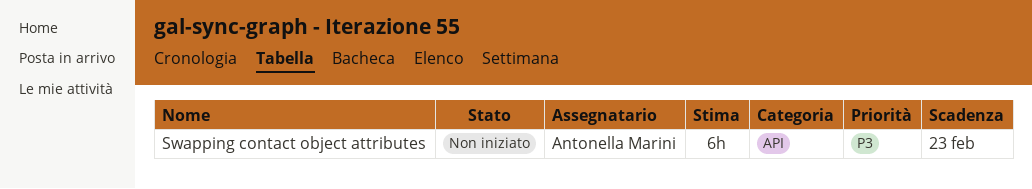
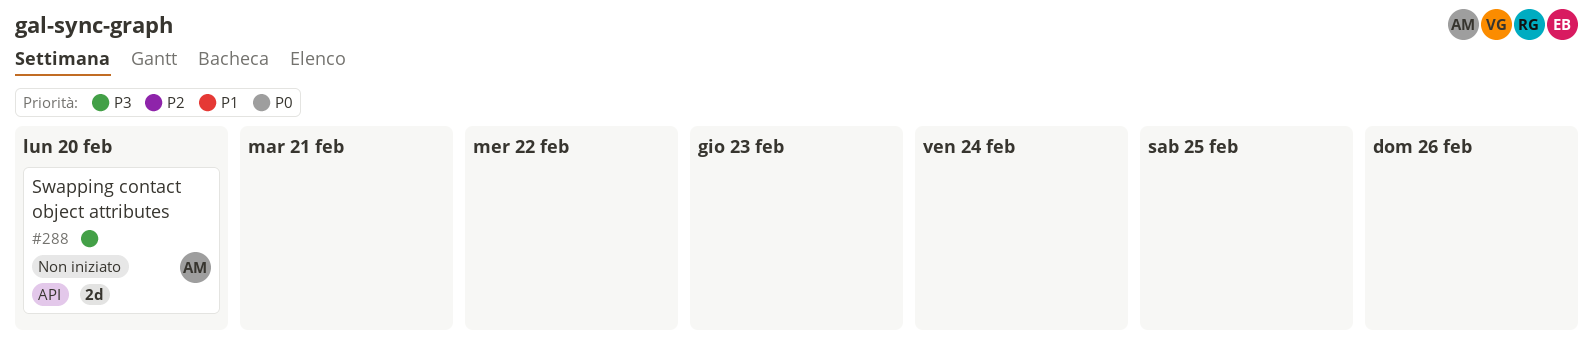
Swapping contact object attributes, estimate: 6h -> 2d
Swapping contact object attributes, due: Feb 23 -> Feb 20

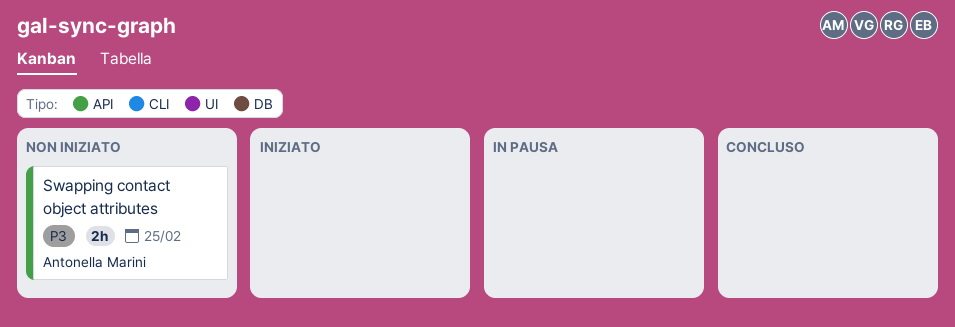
Swapping contact object attributes, estimate: 2d -> 2h
Swapping contact object attributes, due: Feb 20 -> Feb 25

